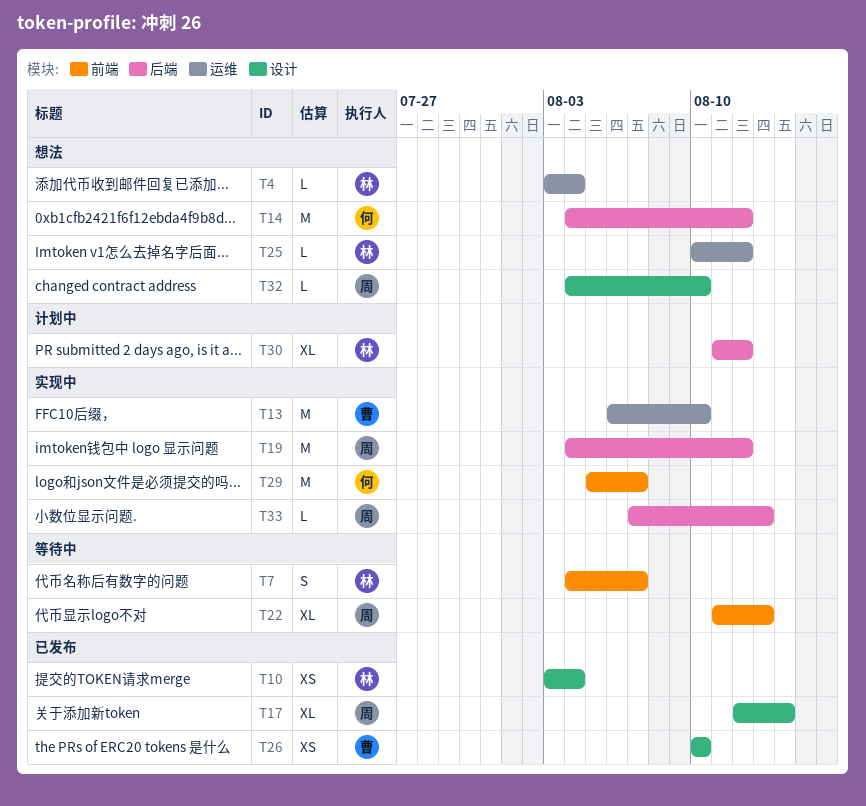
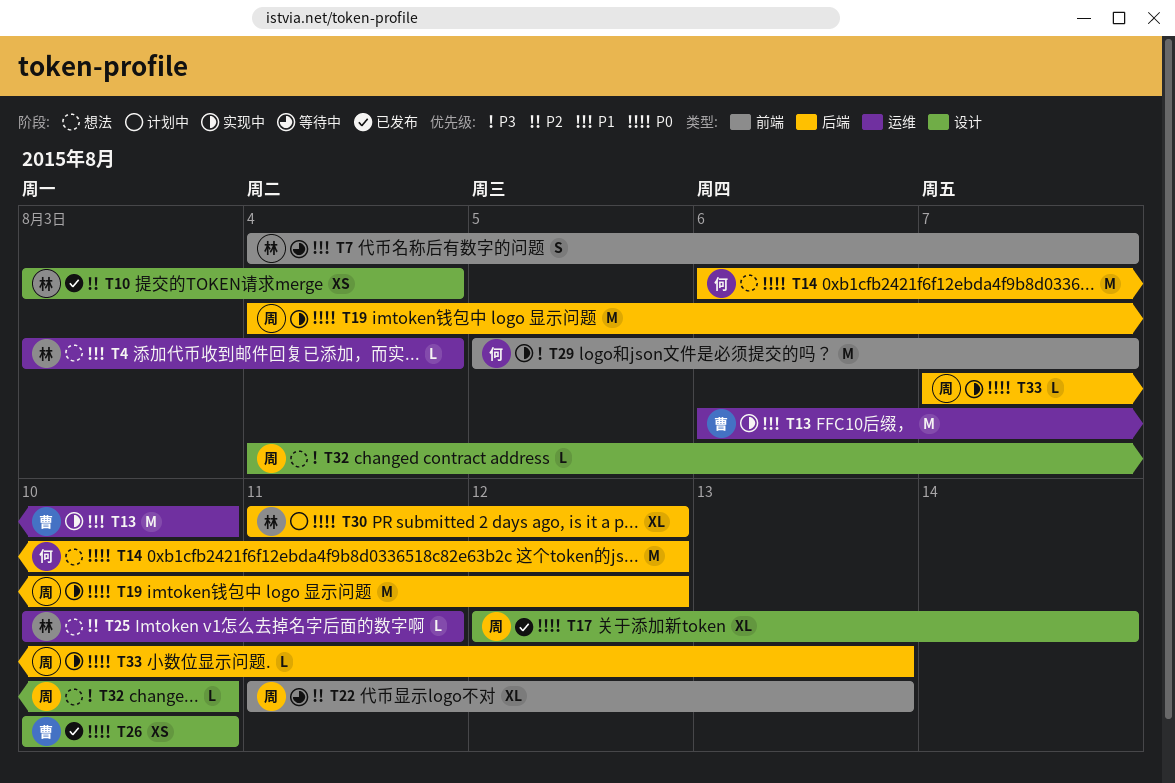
T14, start: Aug 4 -> Aug 6
T25, due: Aug 12 -> Aug 11

